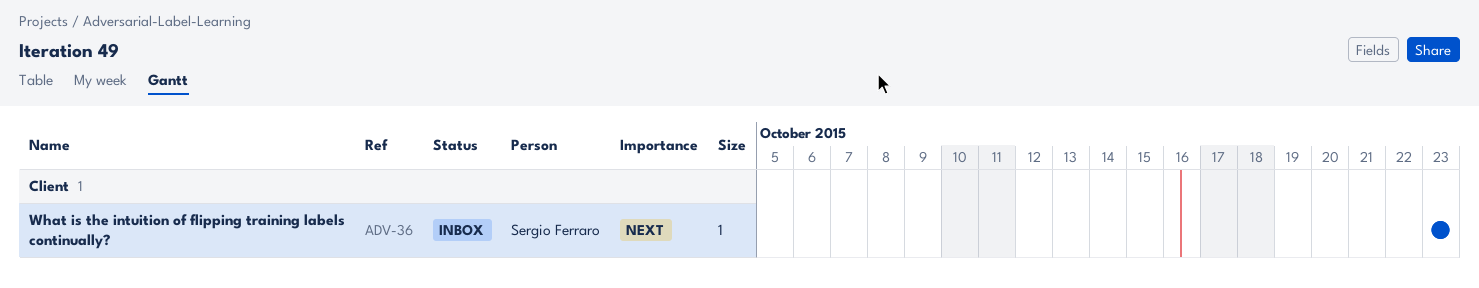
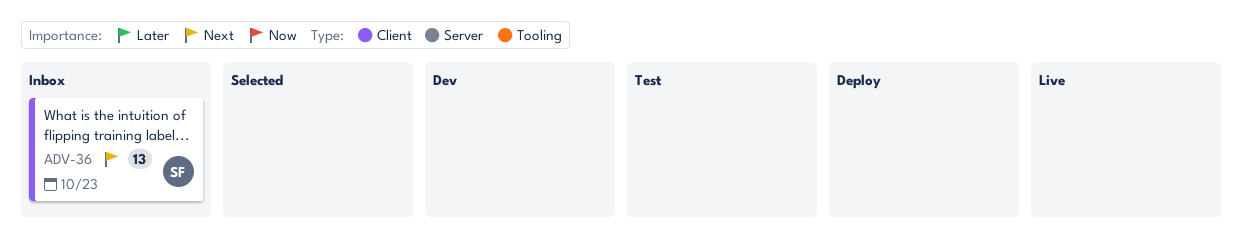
ADV-36, estimate: 1 -> 13

